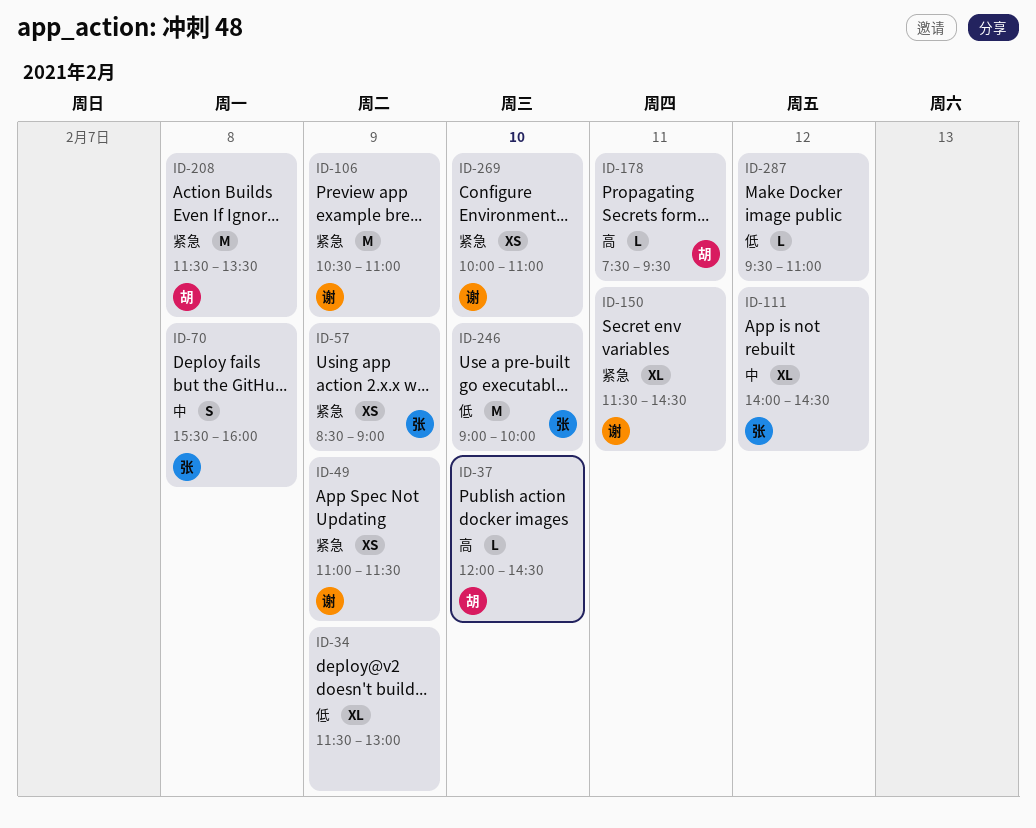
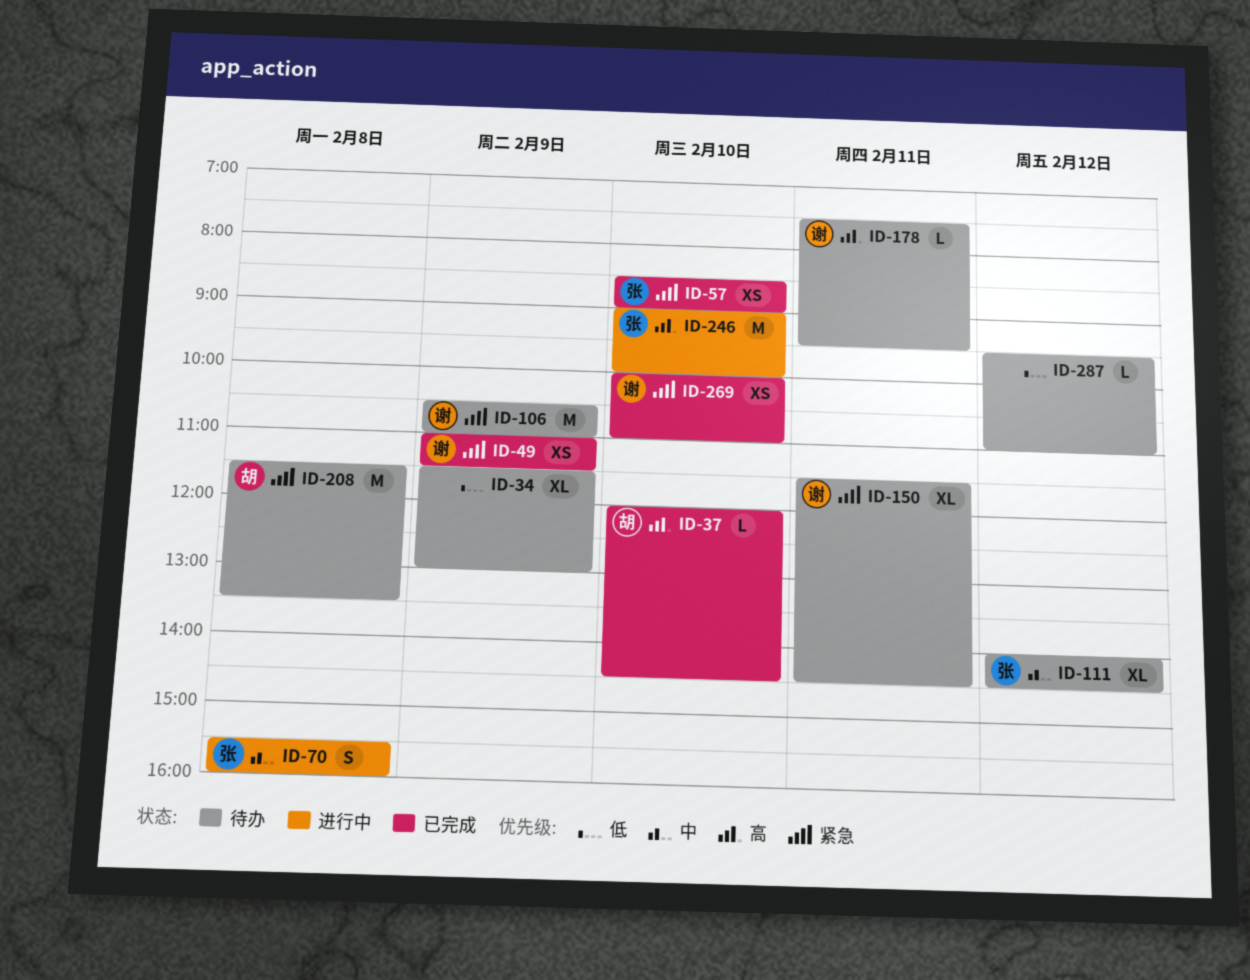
ID-57, day: Feb 9 -> Feb 10
ID-178, owner: 胡 -> 谢
ID-246, priority: 低 -> 高

